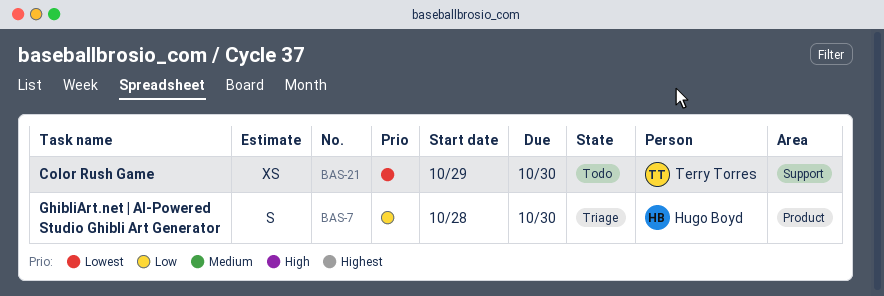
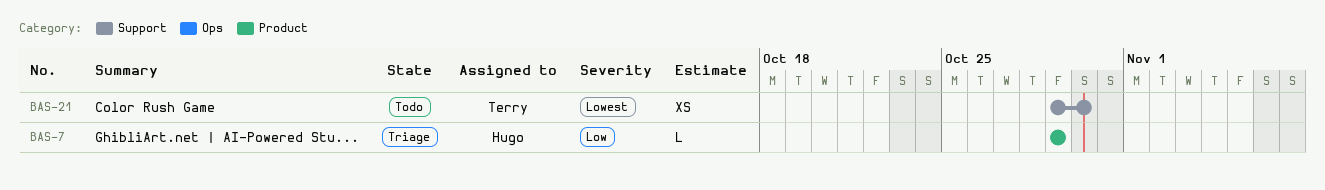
BAS-7, estimate: S -> L
BAS-7, start: Oct 28 -> Oct 29
BAS-7, due: Oct 30 -> Oct 29

